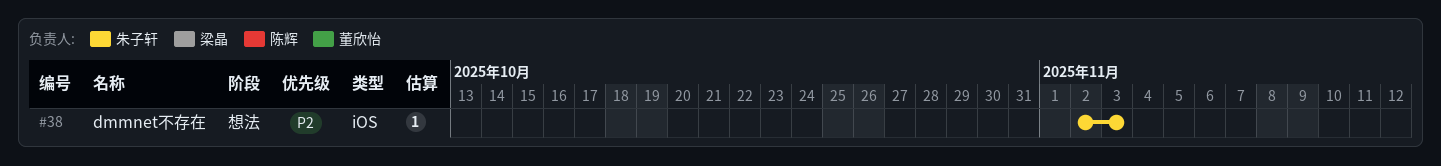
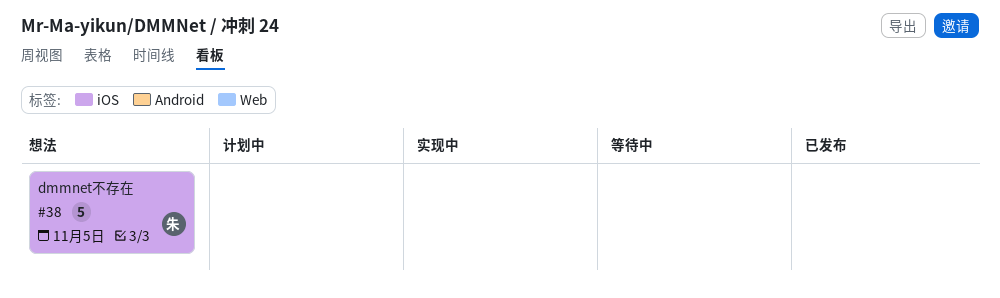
#38, estimate: 1 -> 5
#38, due: Nov 3 -> Nov 5

